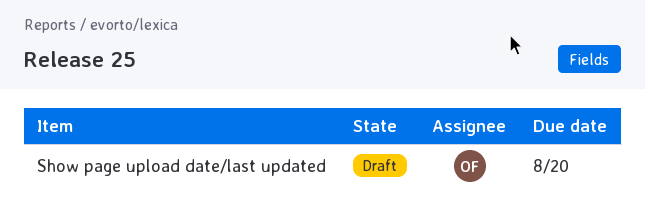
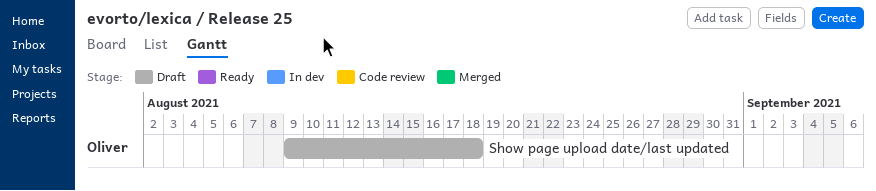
Show page upload date/last updated, due: Aug 20 -> Aug 18

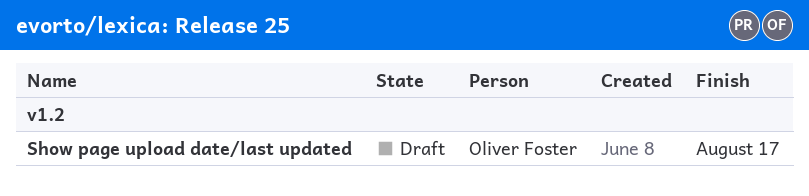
Show page upload date/last updated, due: Aug 18 -> Aug 17

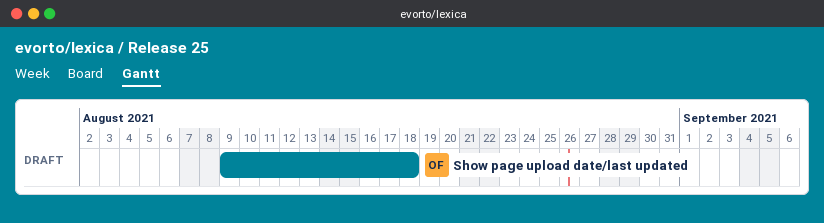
Show page upload date/last updated, due: Aug 17 -> Aug 18

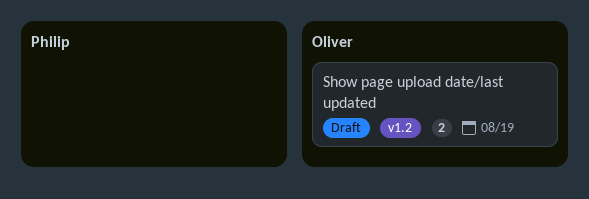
Show page upload date/last updated, due: Aug 18 -> Aug 19

